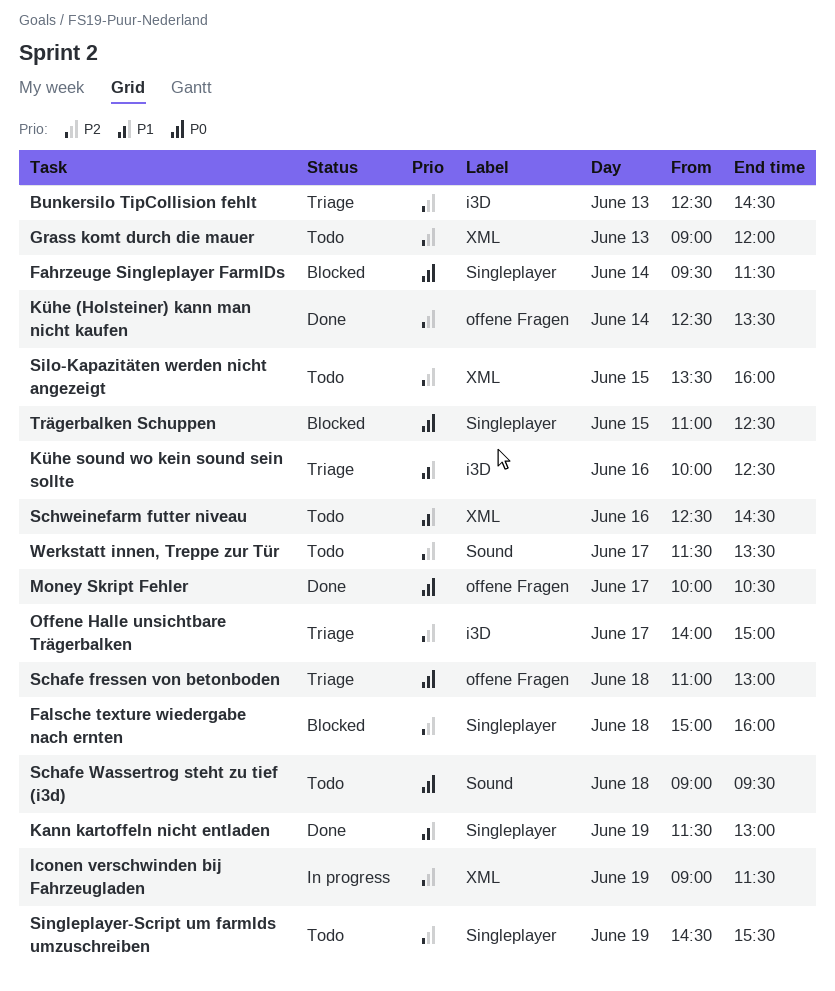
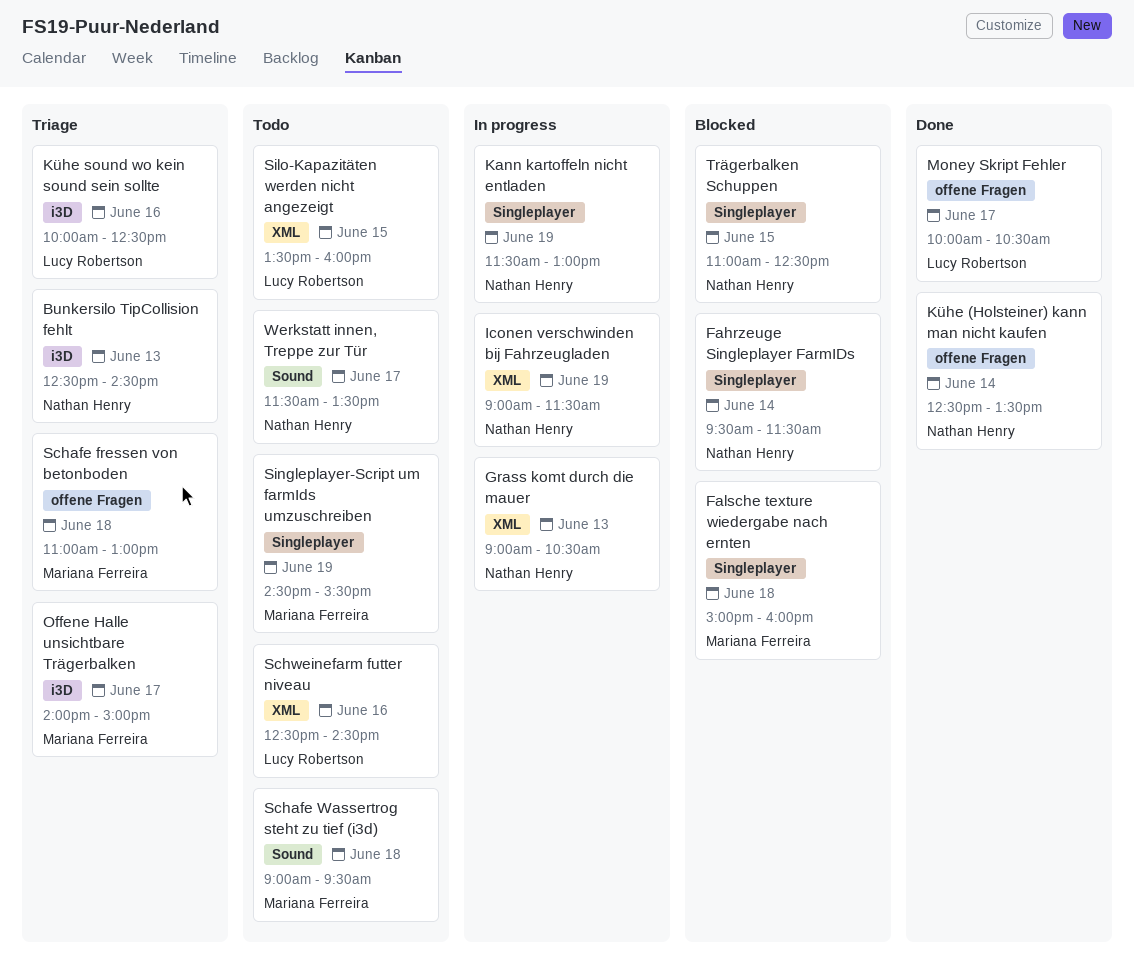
Grass komt durch die mauer, status: Todo -> In progress
Grass komt durch die mauer, ends: 12:00 -> 10:30
Kann kartoffeln nicht entladen, status: Done -> In progress

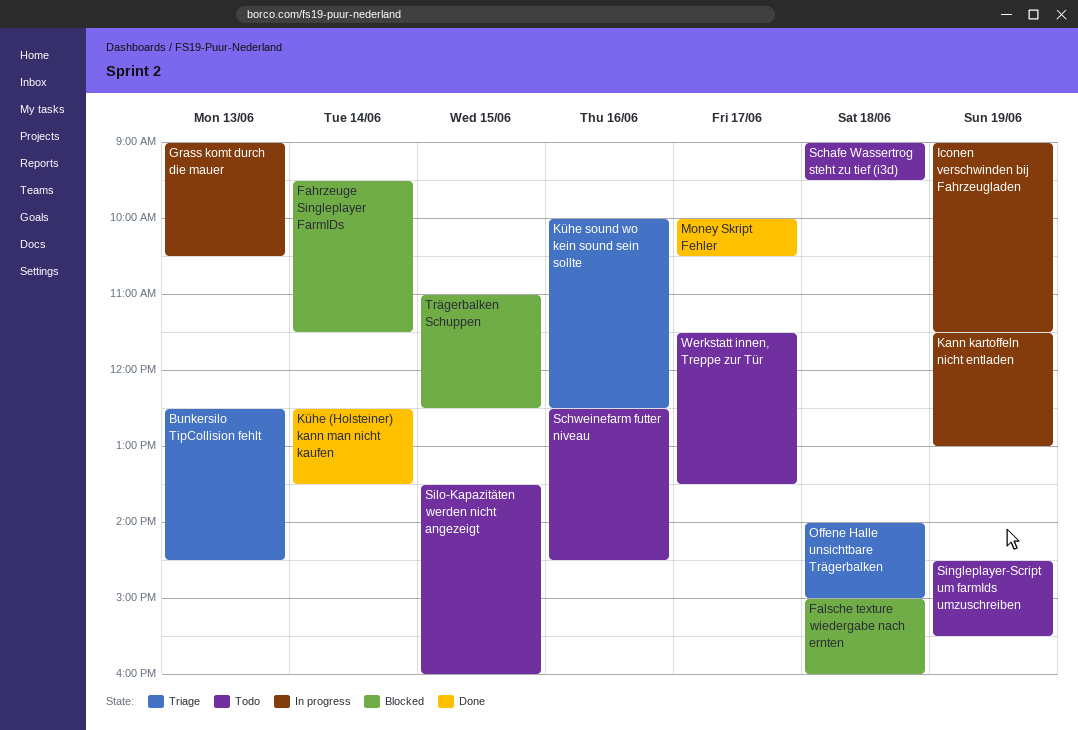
Offene Halle unsichtbare Trägerbalken, day: Jun 17 -> Jun 18
Schafe fressen von betonboden: present -> none

